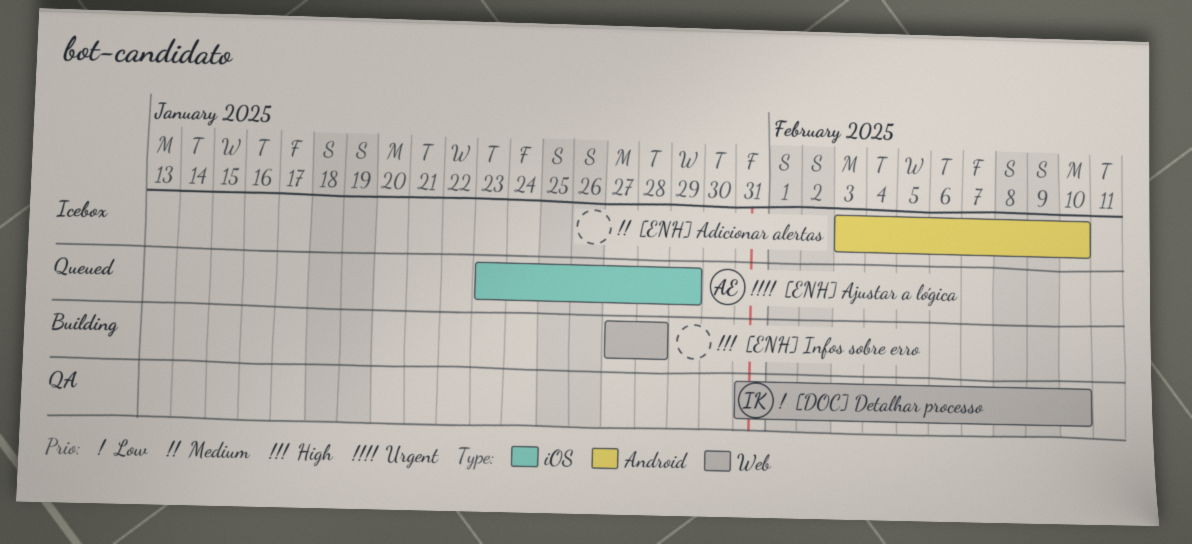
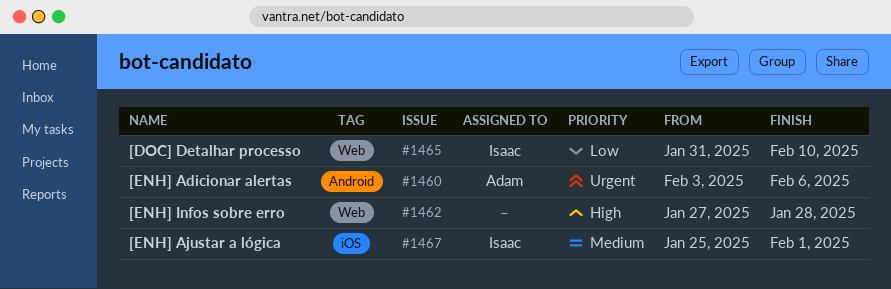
[ENH] Adicionar alertas, owner: none -> Adam
[ENH] Adicionar alertas, priority: Medium -> Urgent
[ENH] Adicionar alertas, due: Feb 10 -> Feb 6
[ENH] Ajustar a lógica, owner: Adam -> Isaac
[ENH] Ajustar a lógica, priority: Urgent -> Medium
[ENH] Ajustar a lógica, start: Jan 23 -> Jan 25
[ENH] Ajustar a lógica, due: Jan 29 -> Feb 1

